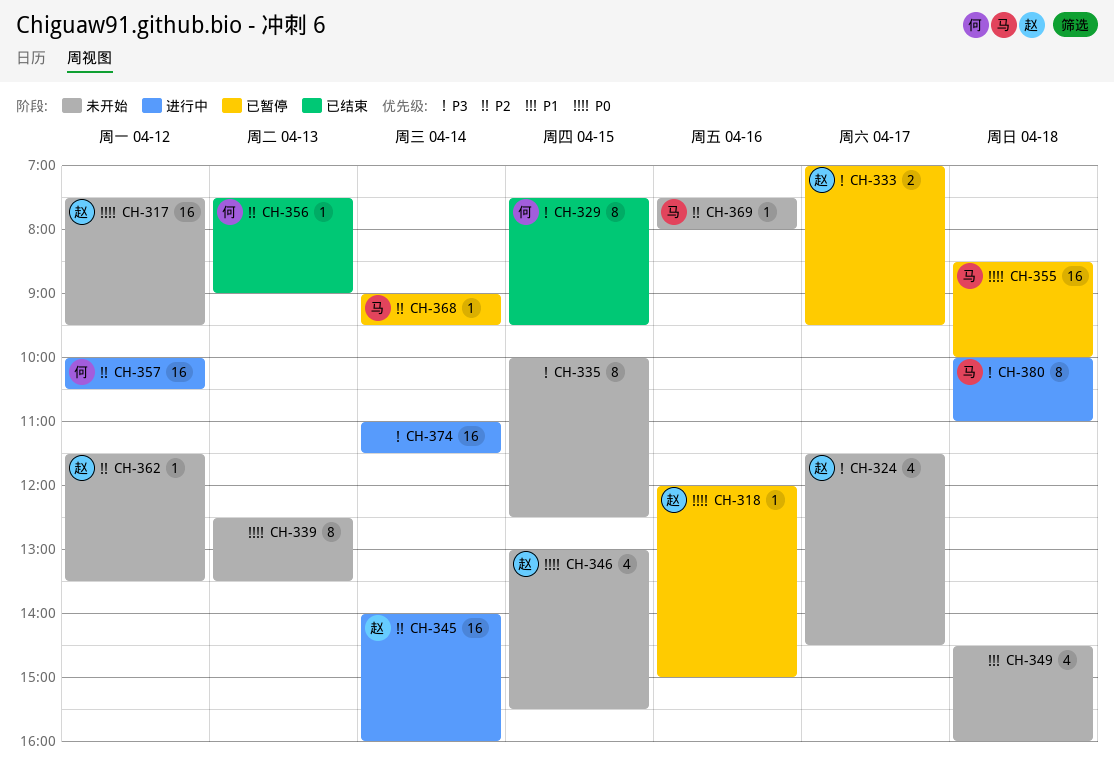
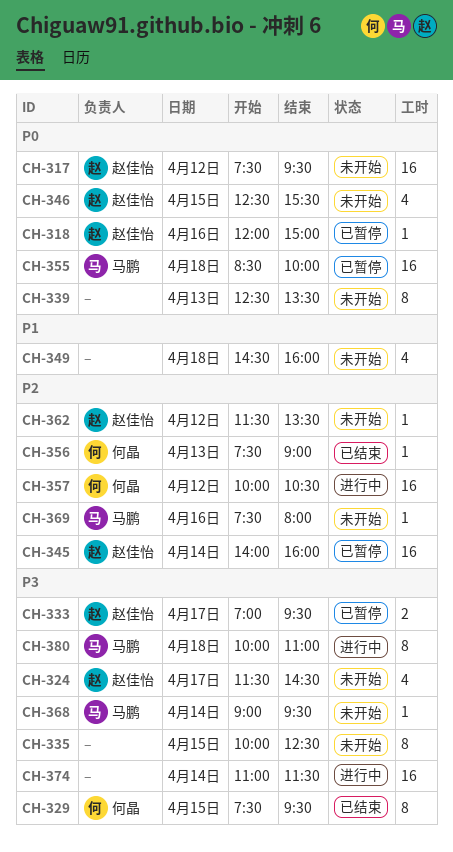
CH-345, status: 进行中 -> 已暂停
CH-346, begins: 13:00 -> 12:30
CH-368, status: 已暂停 -> 未开始
CH-368, priority: P2 -> P3

